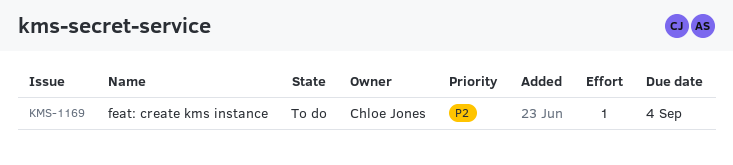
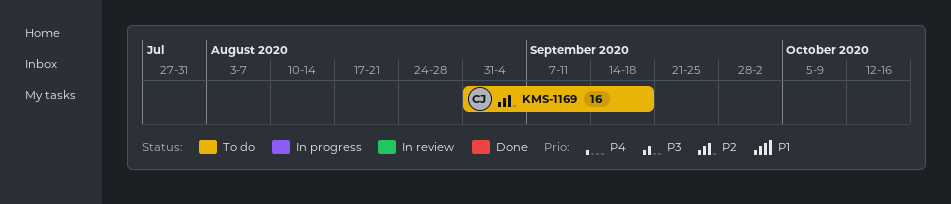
KMS-1169, estimate: 1 -> 16
KMS-1169, due: Sep 4 -> Sep 18

